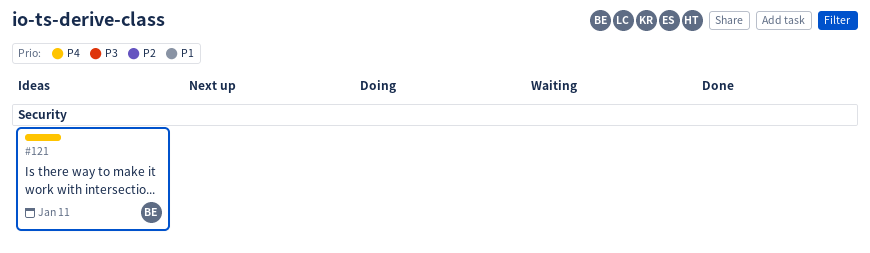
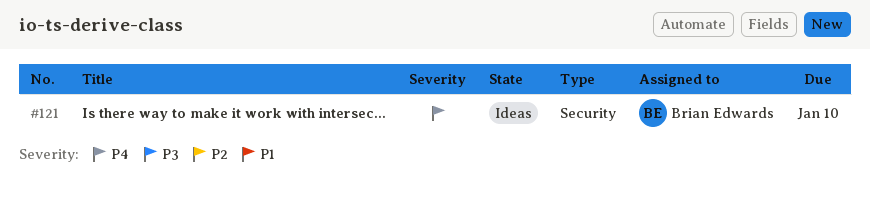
#121, due: Jan 11 -> Jan 10

